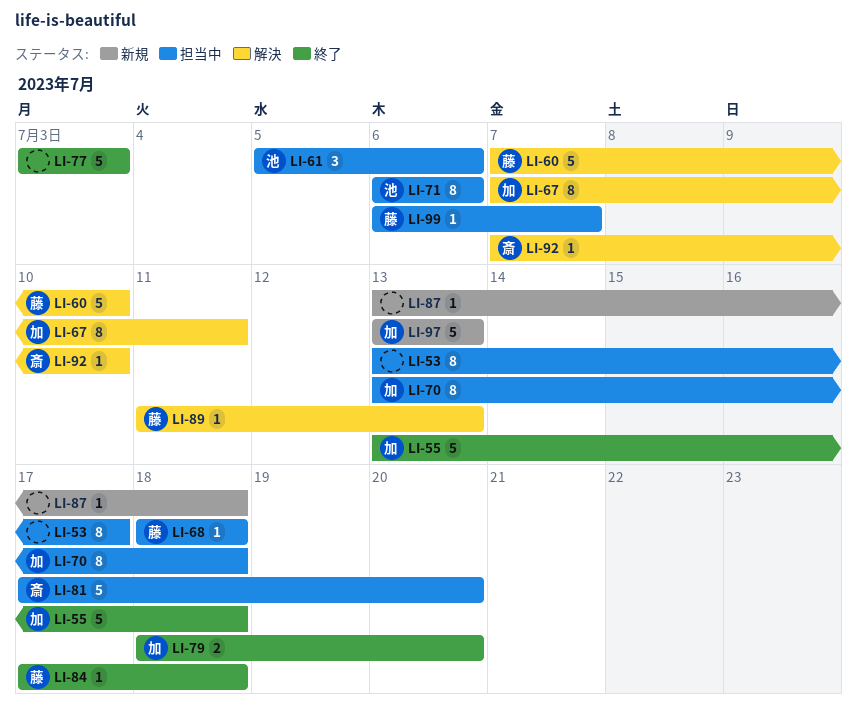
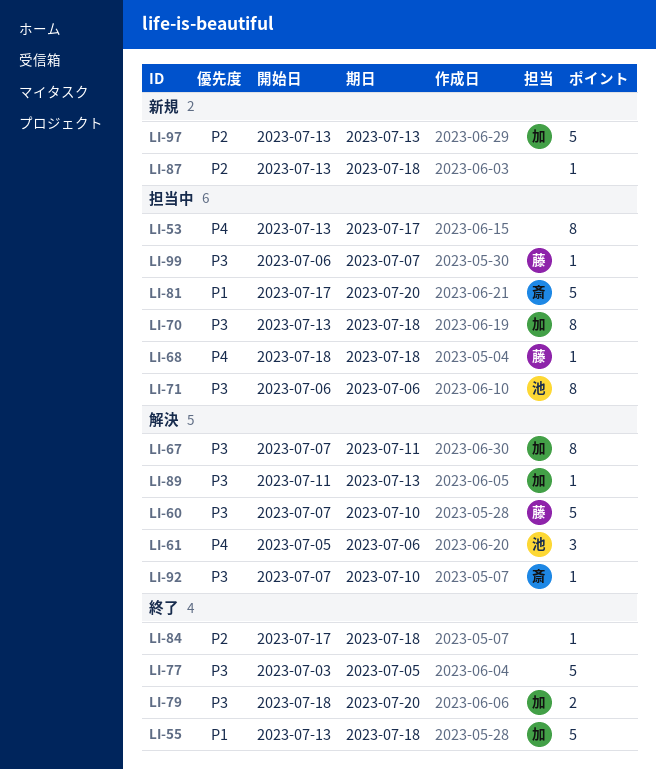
LI-61, status: 担当中 -> 解決
LI-77, due: Jul 3 -> Jul 5
LI-84, owner: 藤 -> none
LI-89, owner: 藤 -> 加

